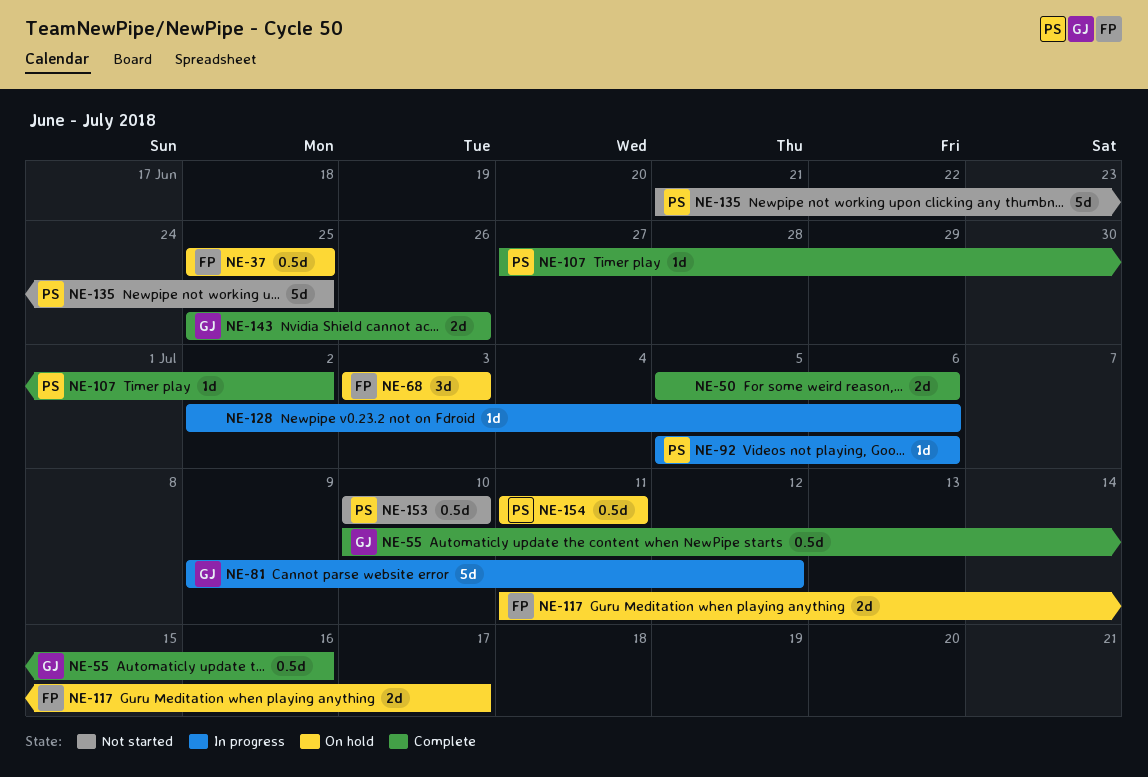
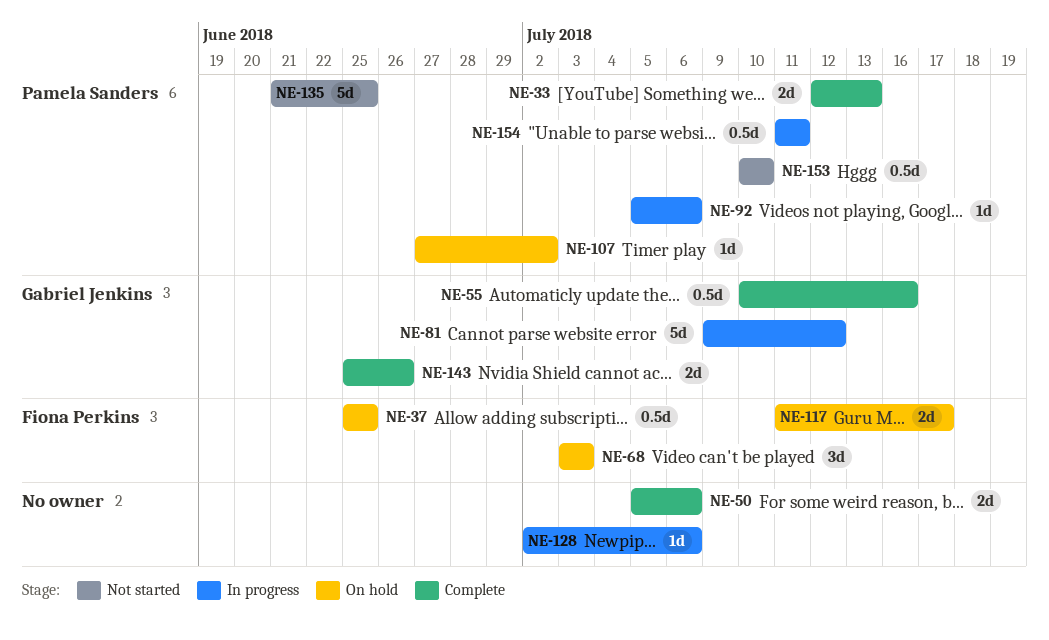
NE-33: none -> present
NE-107, status: Complete -> On hold
NE-154, status: On hold -> In progress

